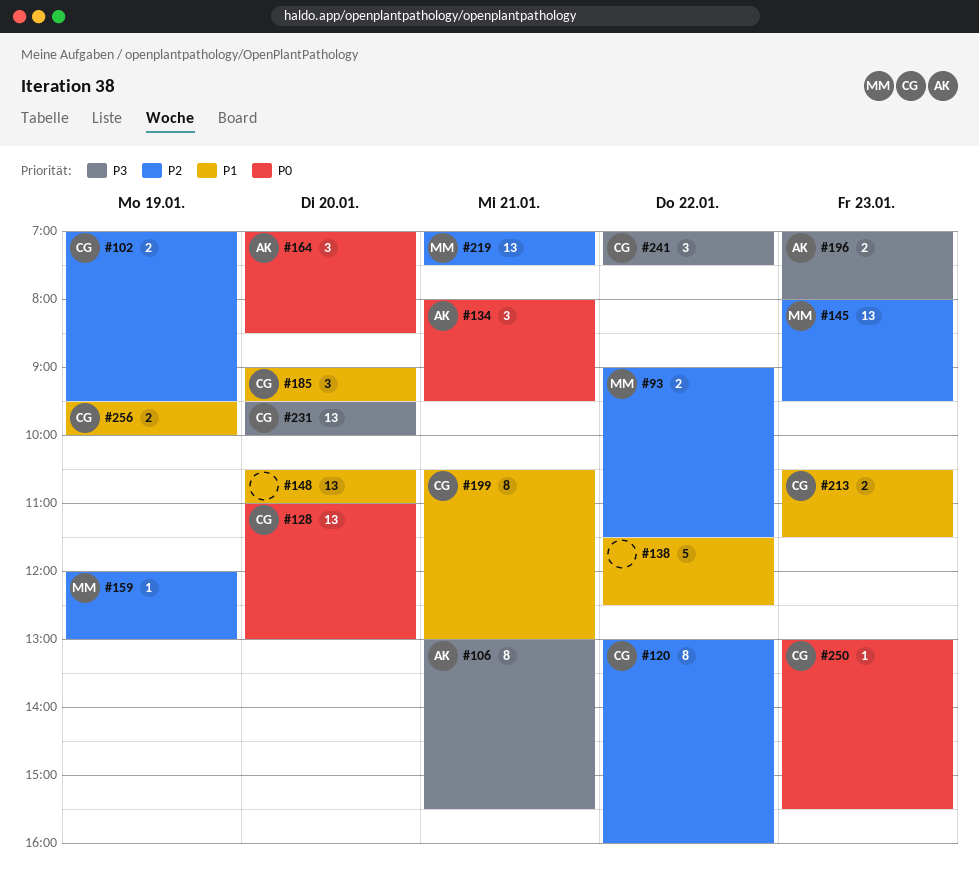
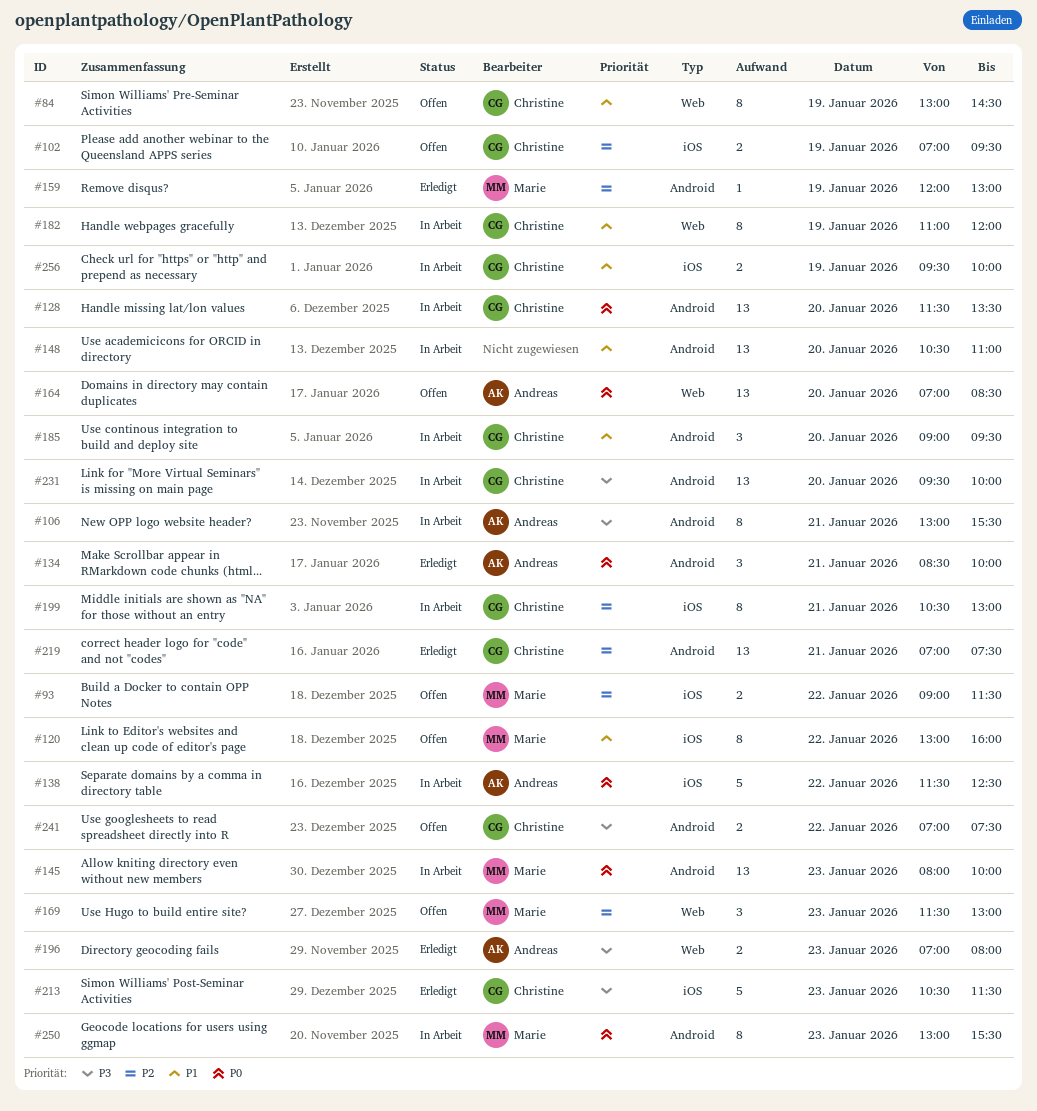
#84: none -> present
#120, owner: Christine -> Marie
#120, priority: P2 -> P1
#128, begins: 11:00 -> 11:30
#128, ends: 13:00 -> 13:30
#134, begins: 08:00 -> 08:30
#134, ends: 09:30 -> 10:00
#138, owner: none -> Andreas
#138, priority: P1 -> P0
#145, priority: P2 -> P0
#145, ends: 09:30 -> 10:00
#164, estimate: 3 -> 13
#169: none -> present
#182: none -> present
#199, priority: P1 -> P2
#213, priority: P1 -> P3
#213, estimate: 2 -> 5
#219, owner: Marie -> Christine
#241, estimate: 3 -> 2
#250, owner: Christine -> Marie
#250, estimate: 1 -> 8

